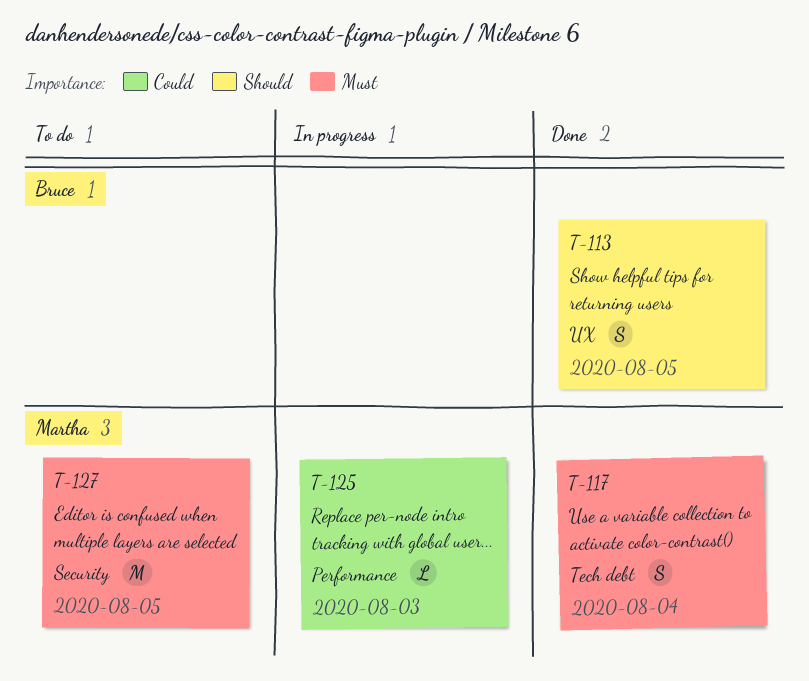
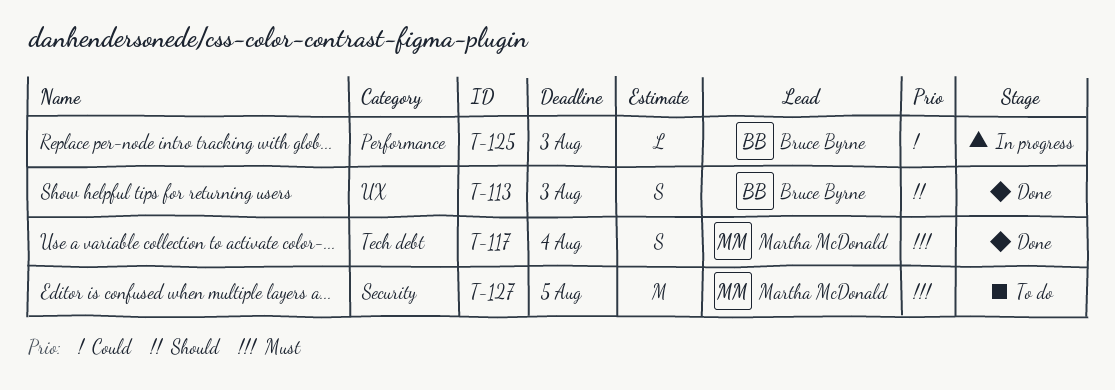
T-113, due: Aug 5 -> Aug 3
T-125, owner: Martha McDonald -> Bruce Byrne

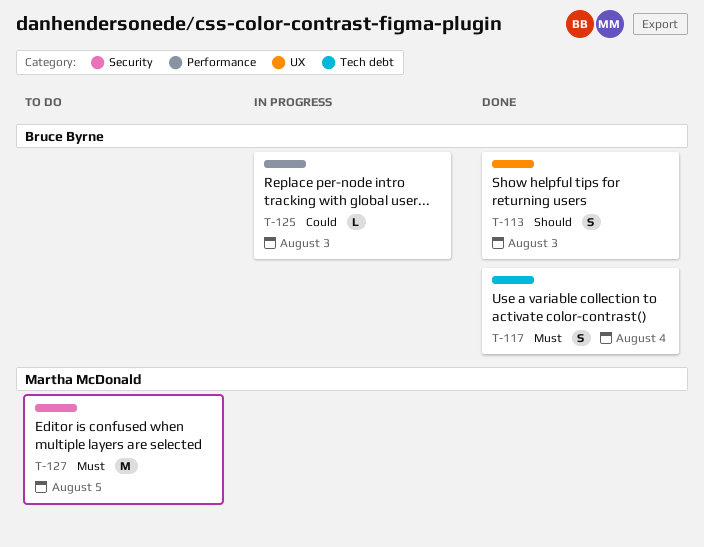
T-117, owner: Martha McDonald -> Bruce Byrne

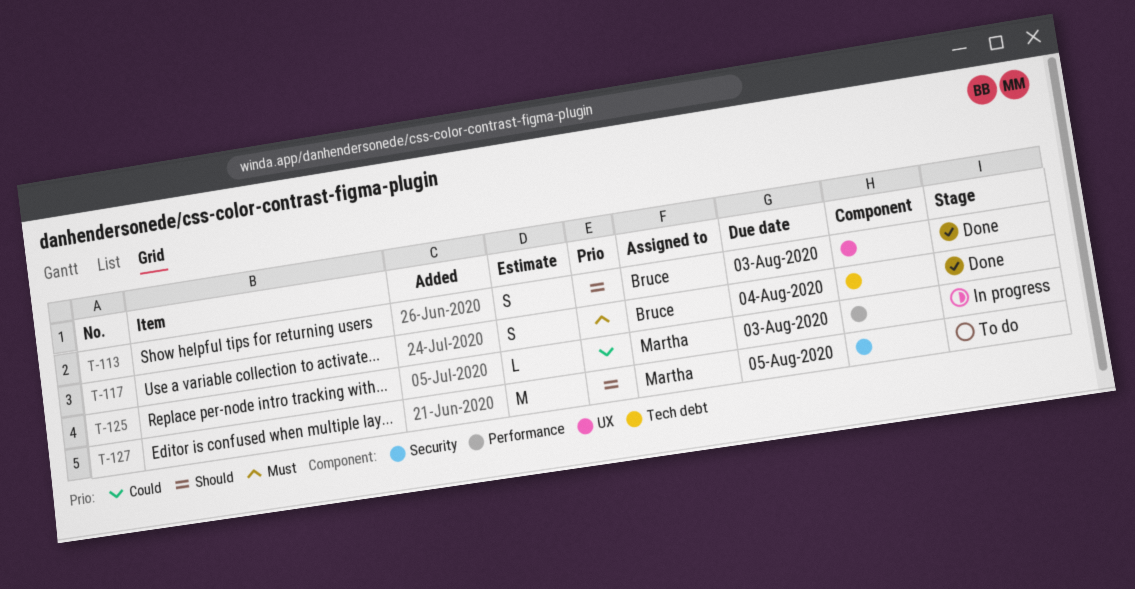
T-125, owner: Bruce Byrne -> Martha McDonald
T-127, priority: Must -> Should

